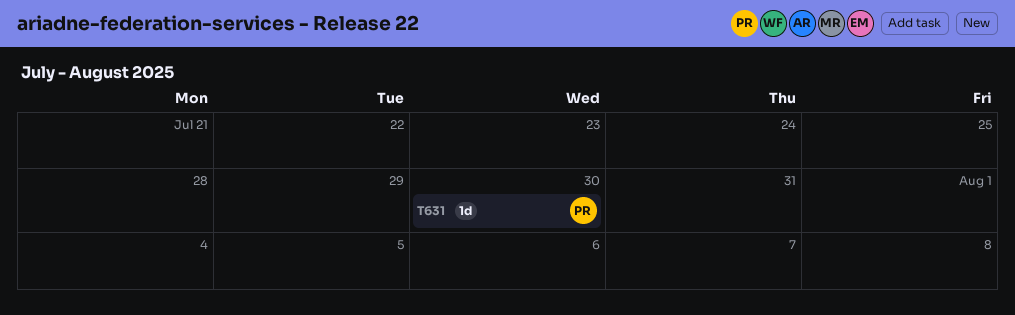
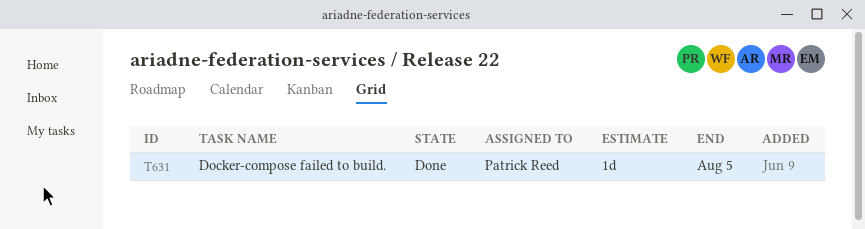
T631, due: Jul 30 -> Aug 5

